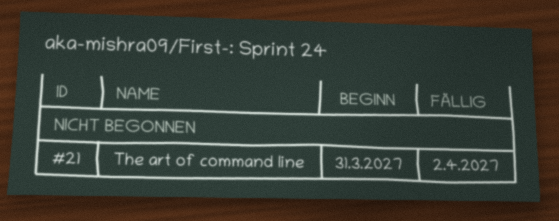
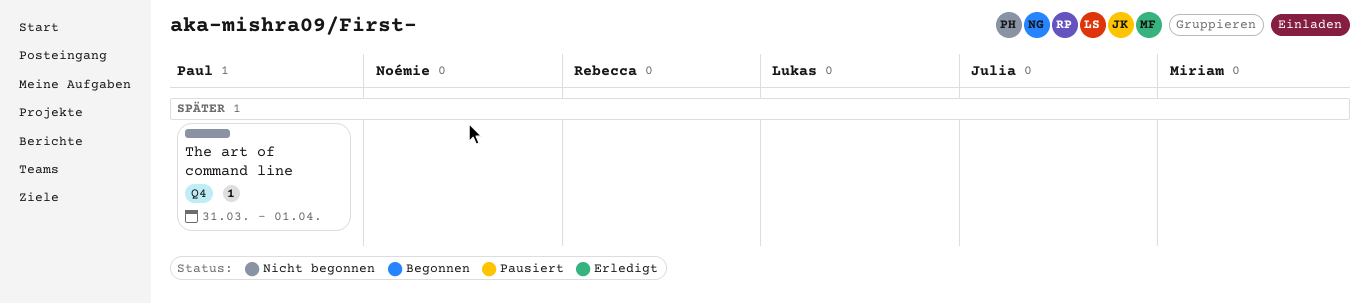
The art of command line, due: Apr 2 -> Apr 1

